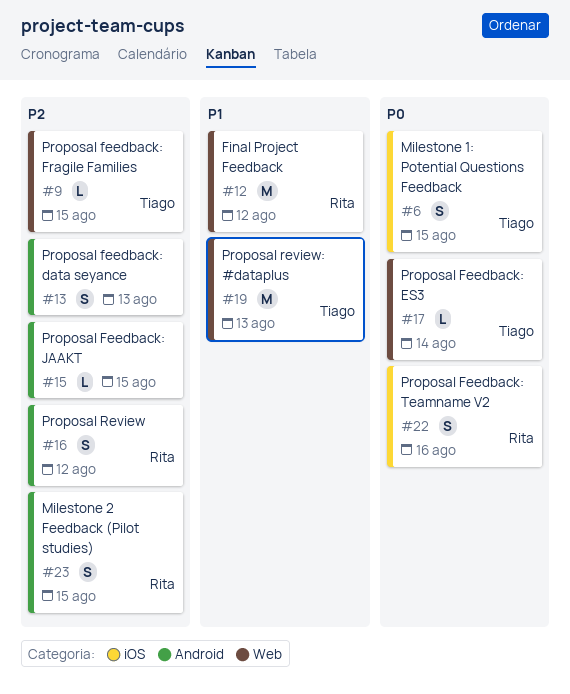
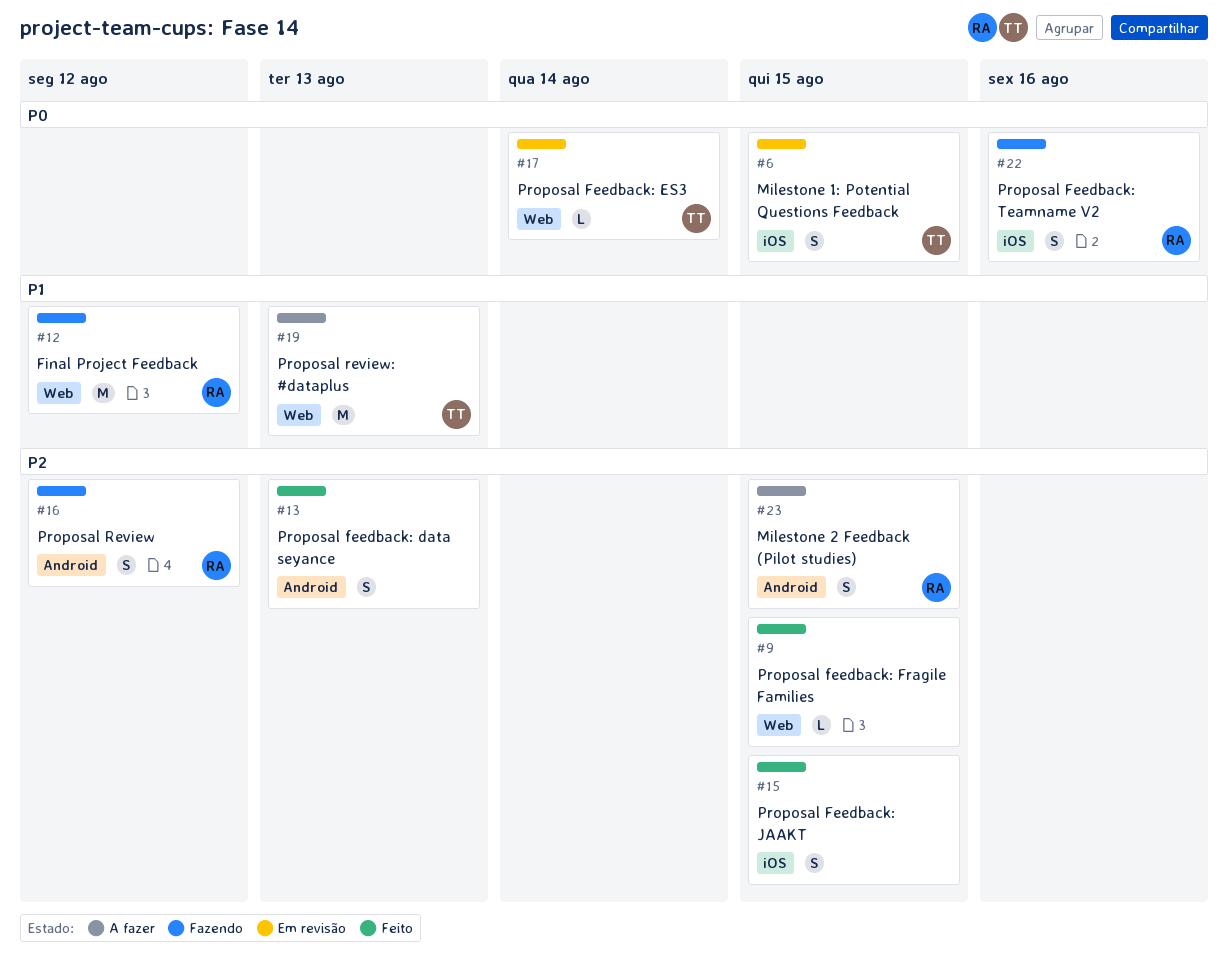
#9, owner: Tiago -> none
#15, label: Android -> iOS
#15, estimate: L -> S

